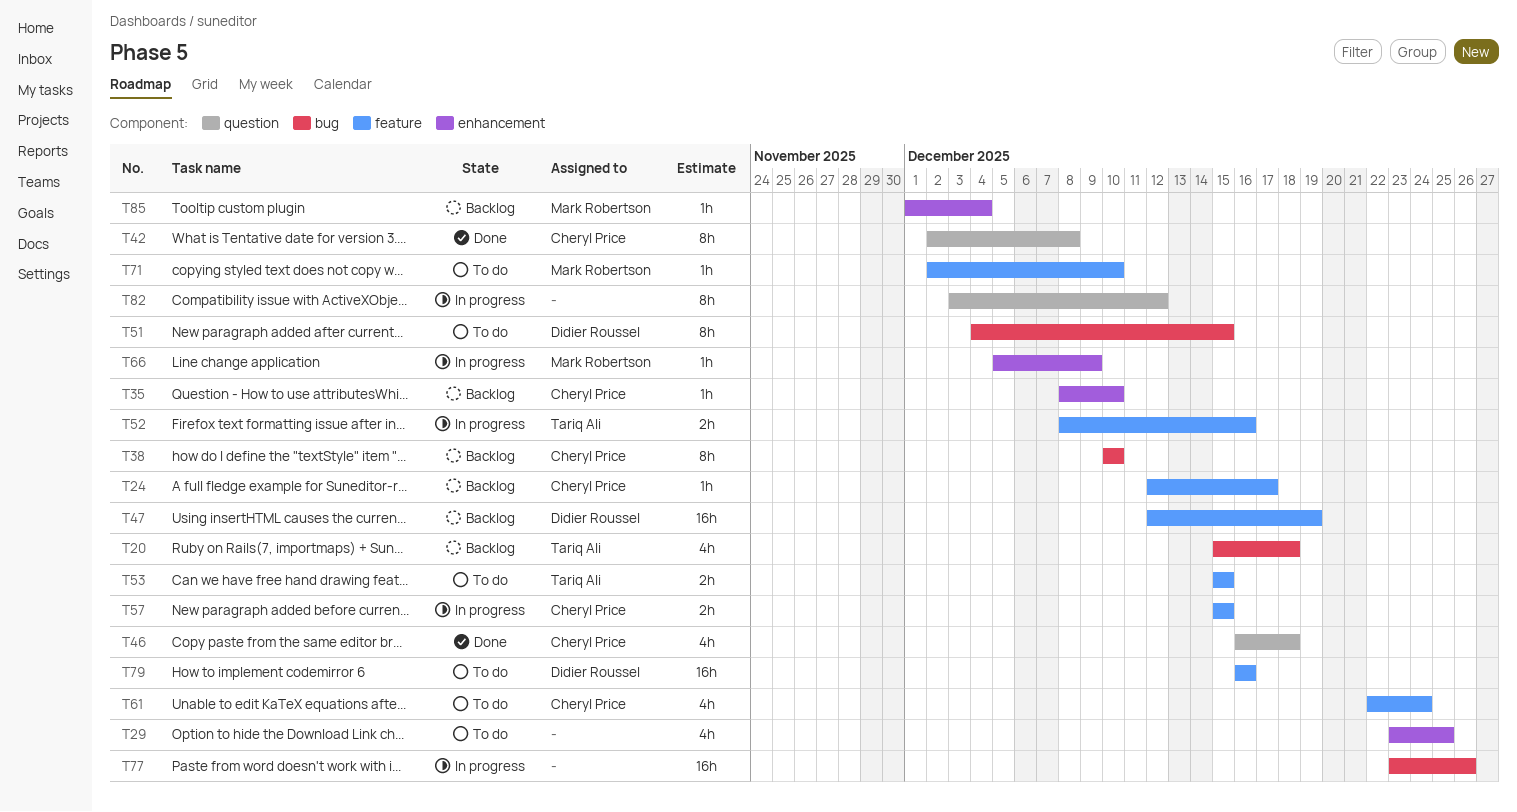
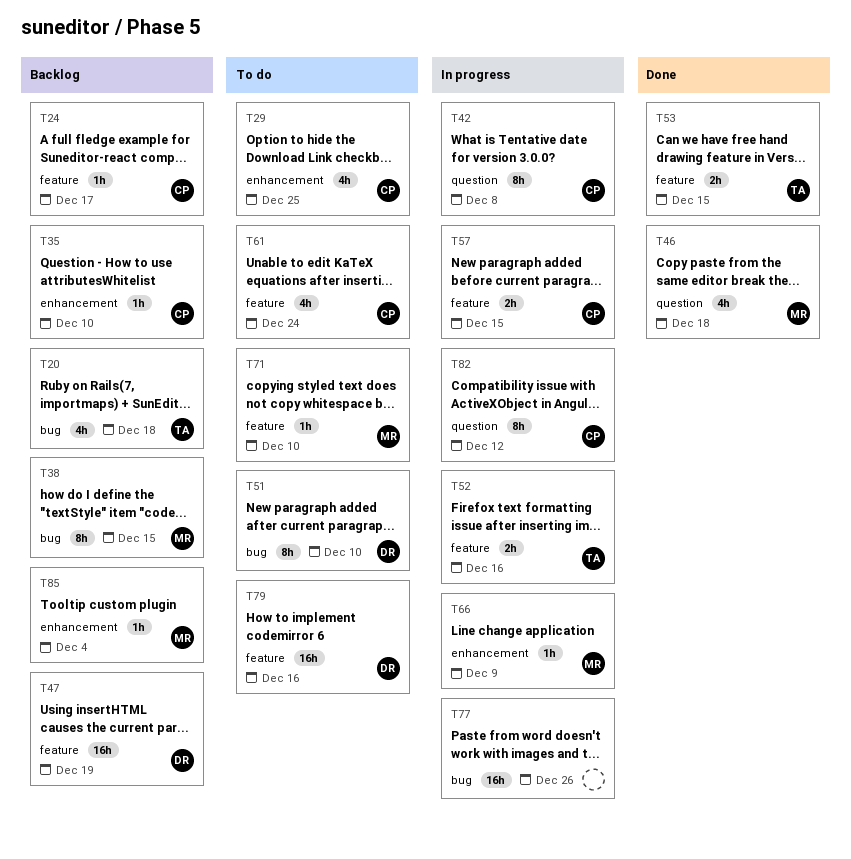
T29, owner: none -> Cheryl Price
T38, owner: Cheryl Price -> Mark Robertson
T38, due: Dec 10 -> Dec 15
T42, status: Done -> In progress
T46, owner: Cheryl Price -> Mark Robertson
T51, due: Dec 15 -> Dec 10
T53, status: To do -> Done
T82, owner: none -> Cheryl Price

